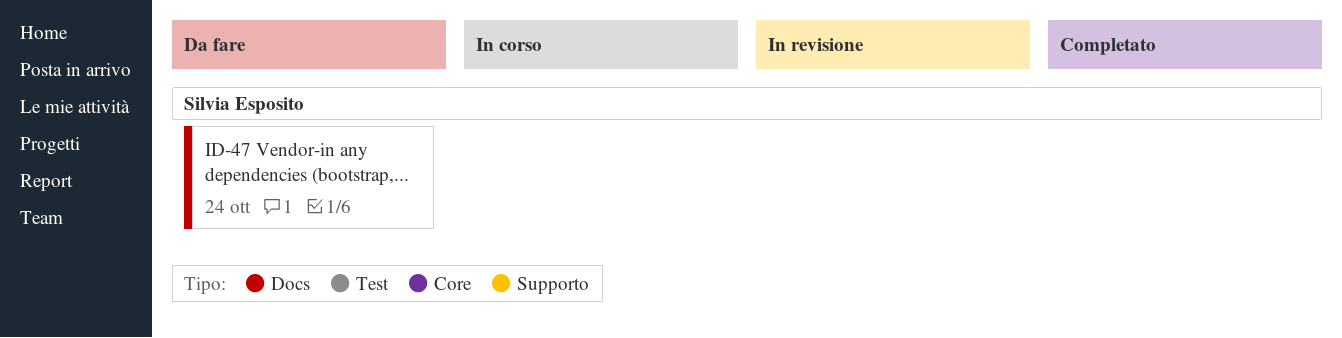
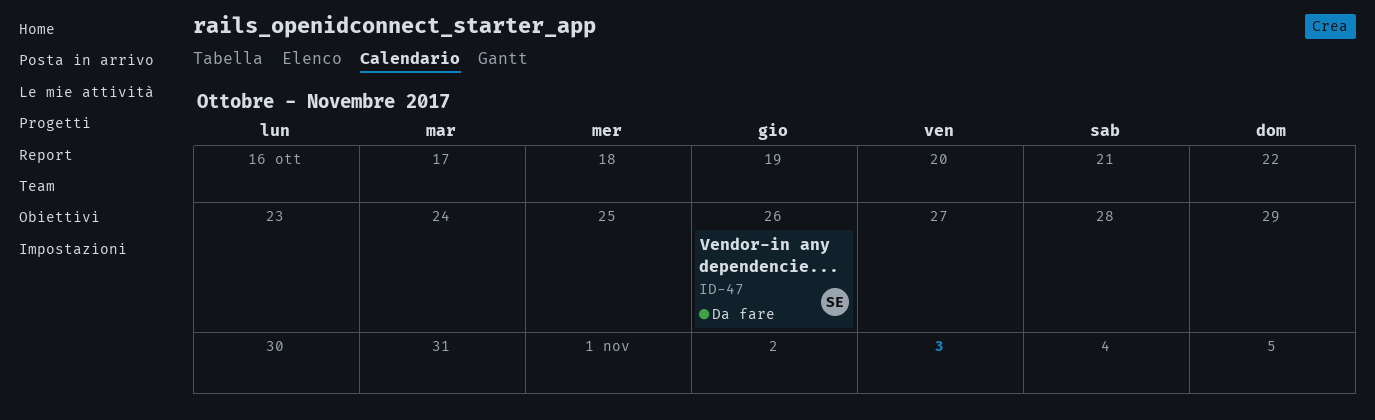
ID-47, due: Oct 24 -> Oct 26

